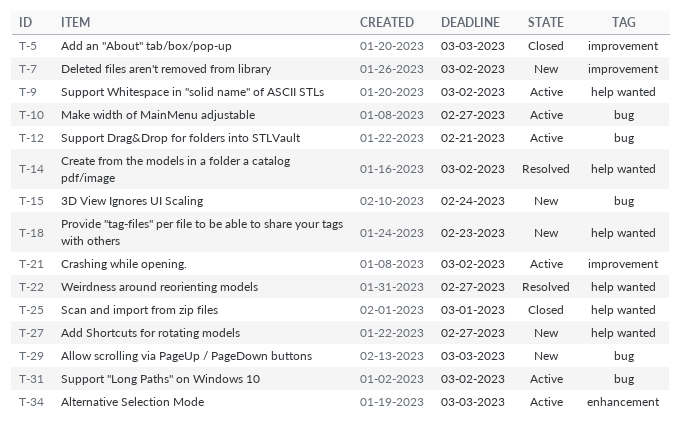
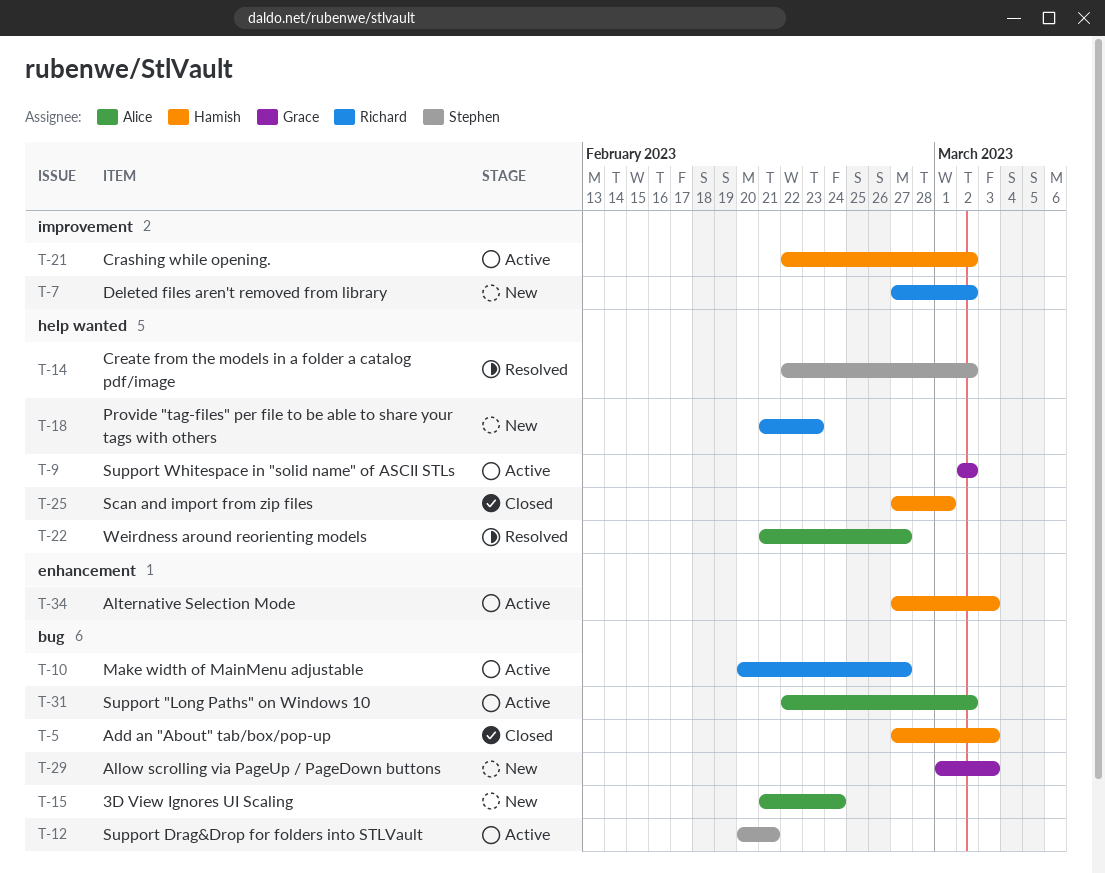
T-5, label: improvement -> bug
T-27: present -> none

